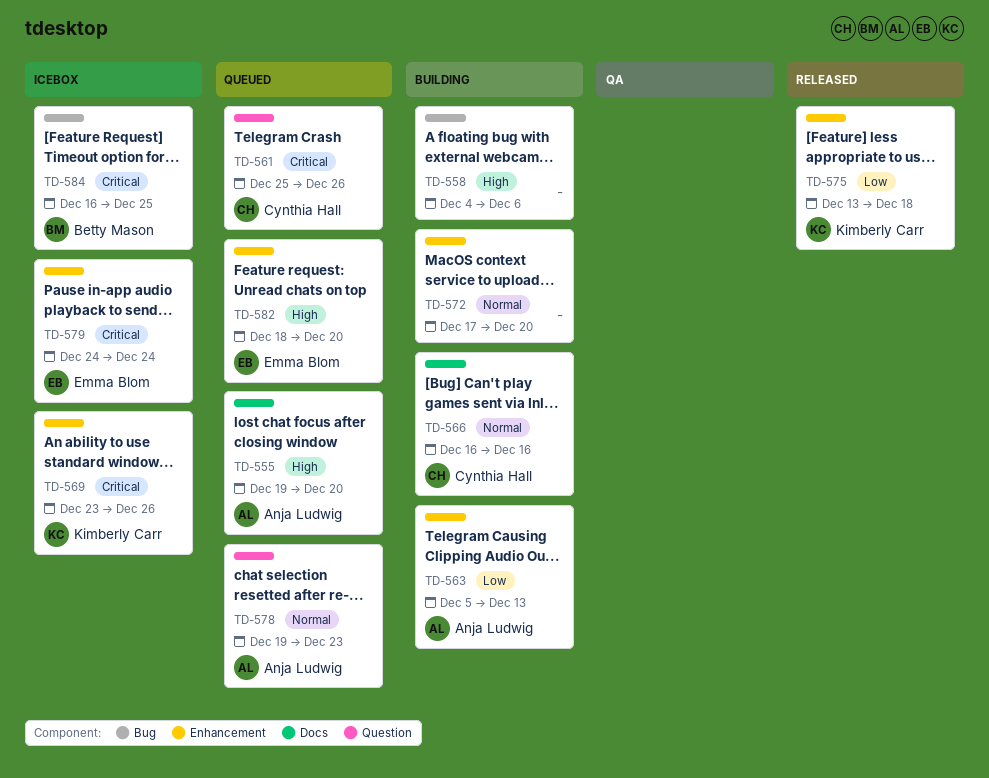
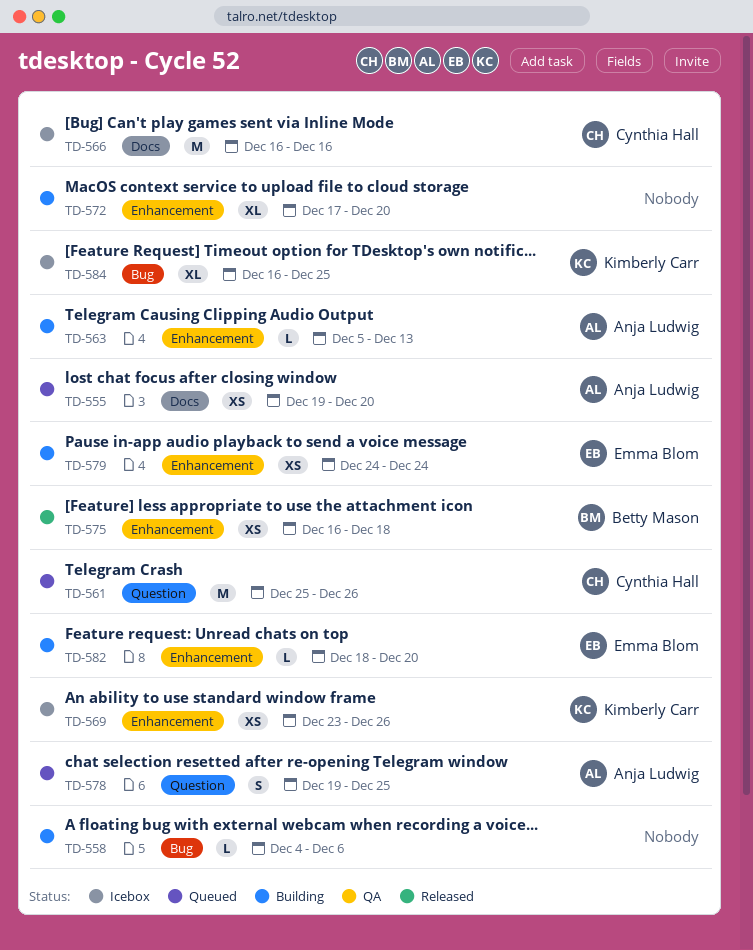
TD-566, status: Building -> Icebox
TD-575, owner: Kimberly Carr -> Betty Mason
TD-575, start: Dec 13 -> Dec 16
TD-578, due: Dec 23 -> Dec 25
TD-579, status: Icebox -> Building
TD-582, status: Queued -> Building
TD-584, owner: Betty Mason -> Kimberly Carr

